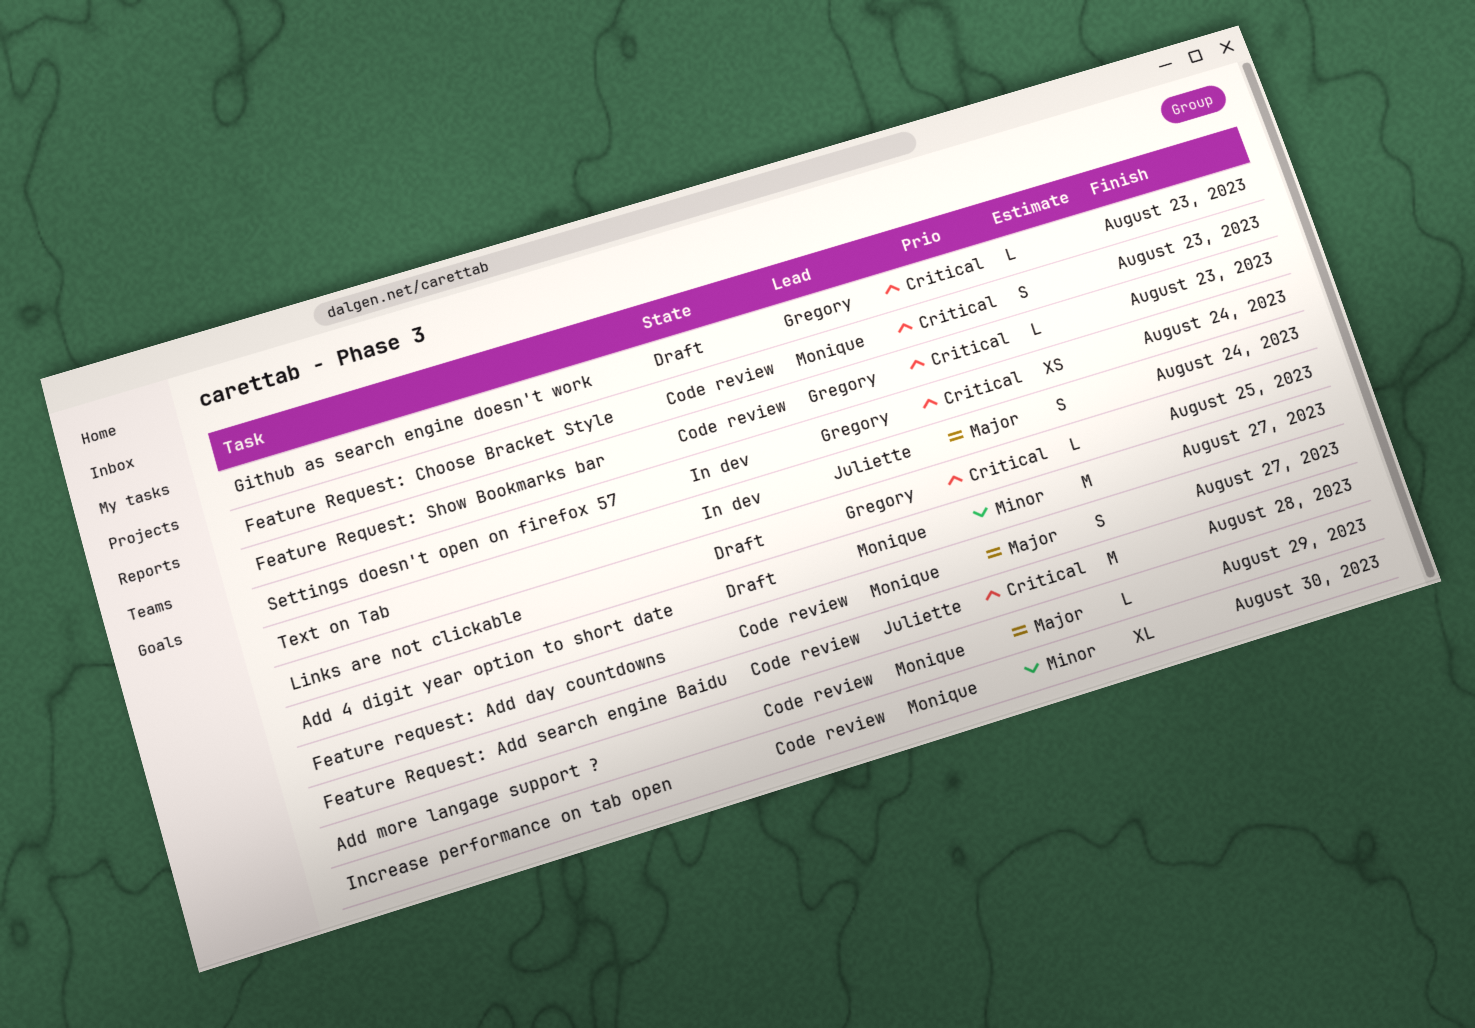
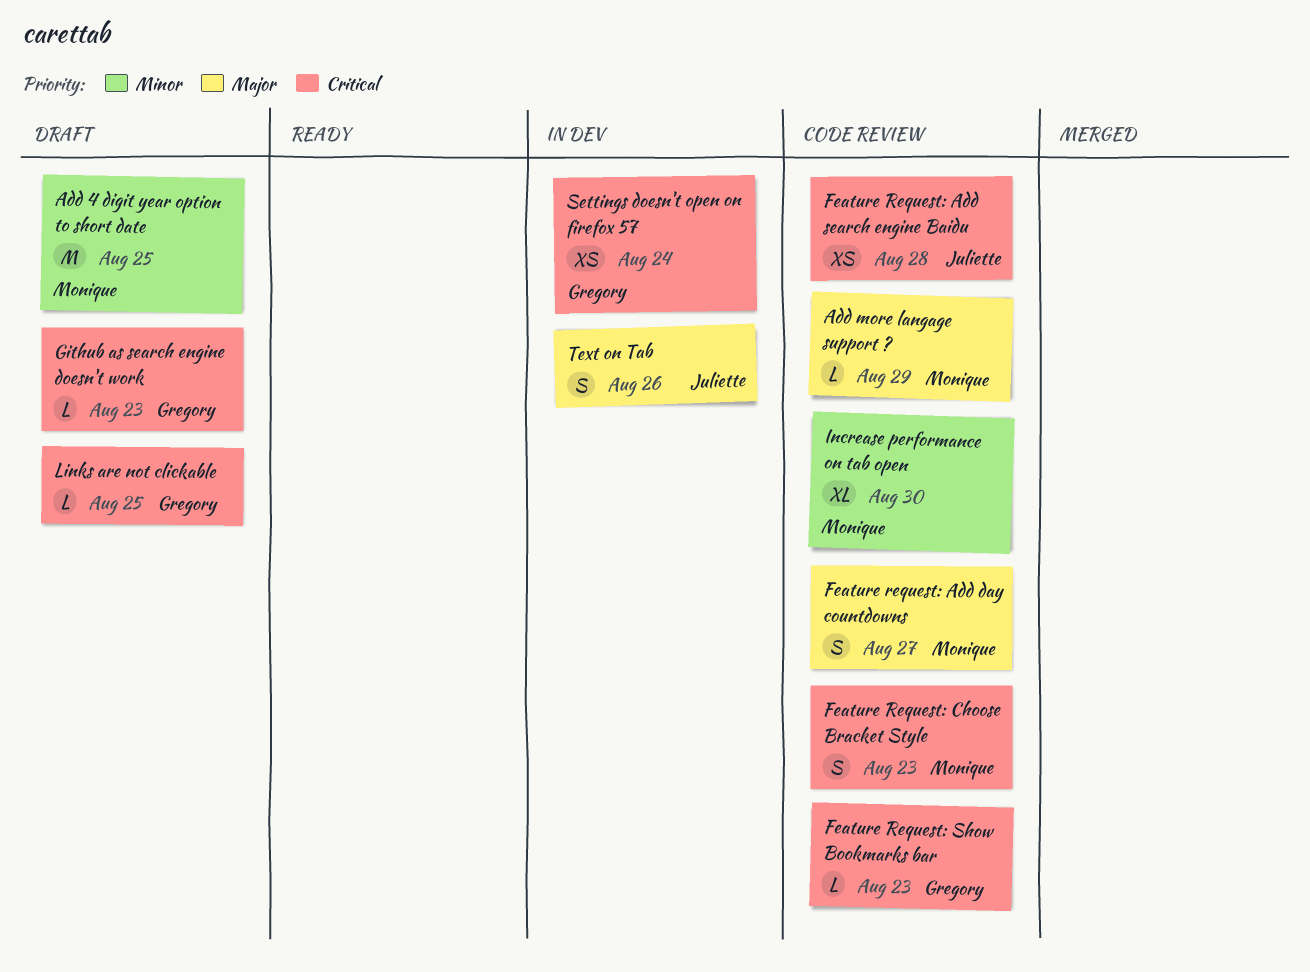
Add 4 digit year option to short date, due: Aug 27 -> Aug 25
Feature Request: Add search engine Baidu, estimate: M -> XS
Text on Tab, due: Aug 24 -> Aug 26

